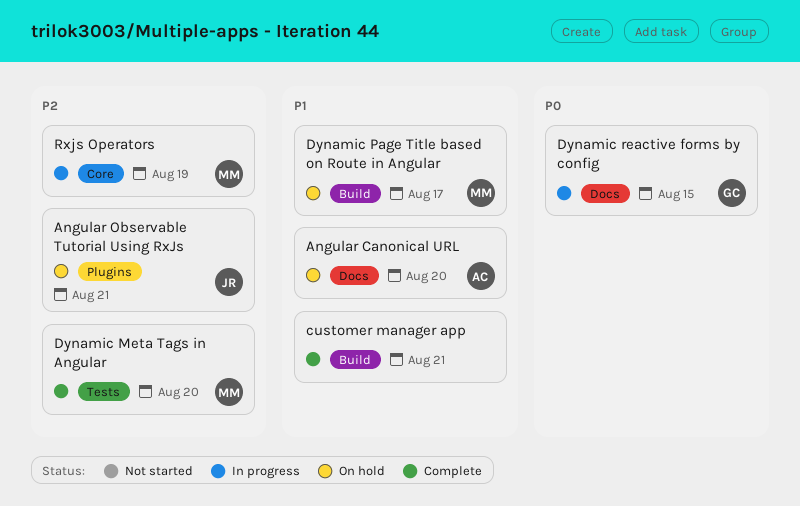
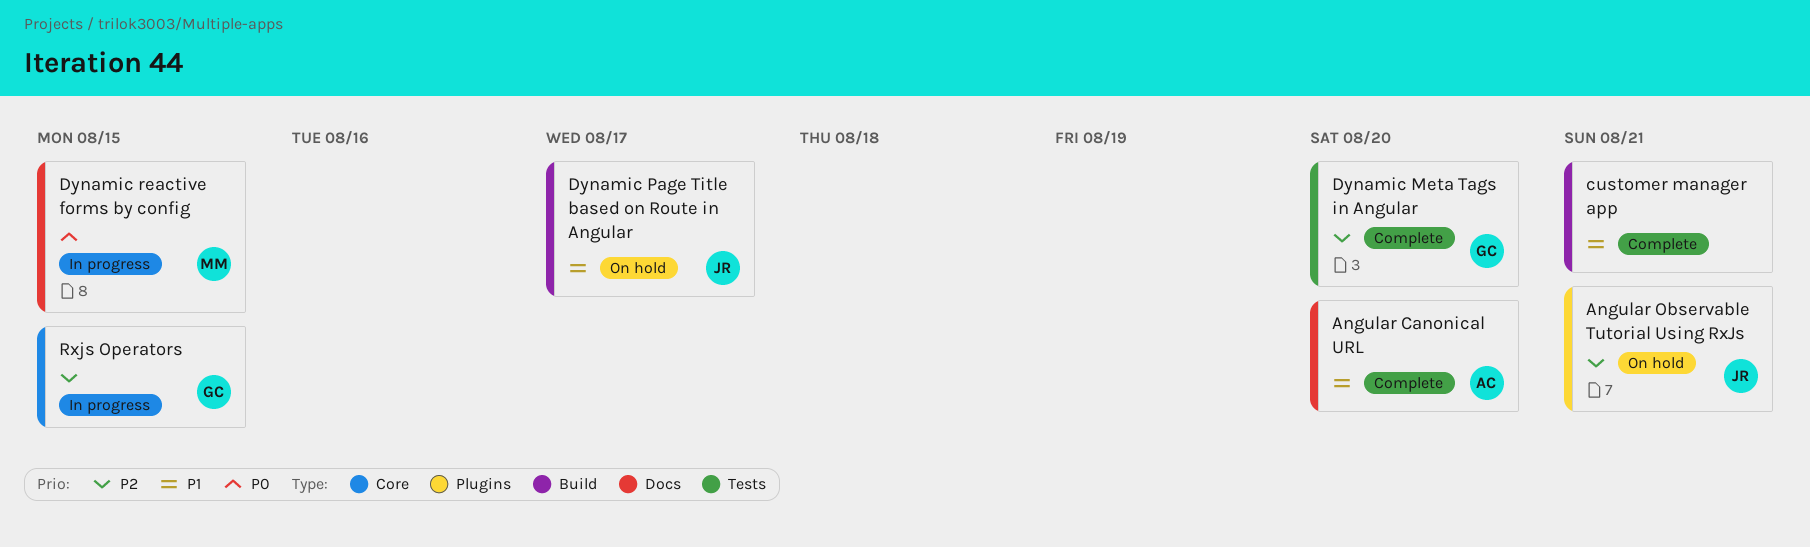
Angular Canonical URL, status: On hold -> Complete
Dynamic Meta Tags in Angular, owner: MM -> GC
Dynamic Page Title based on Route in Angular, owner: MM -> JR
Dynamic reactive forms by config, owner: GC -> MM
Rxjs Operators, owner: MM -> GC
Rxjs Operators, due: Aug 19 -> Aug 15

